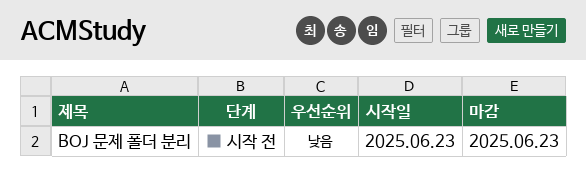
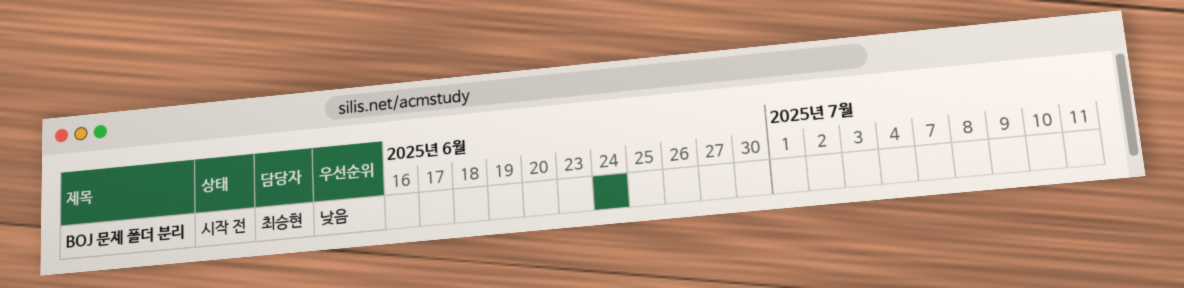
BOJ 문제 폴더 분리, start: Jun 23 -> Jun 24
BOJ 문제 폴더 분리, due: Jun 23 -> Jun 24

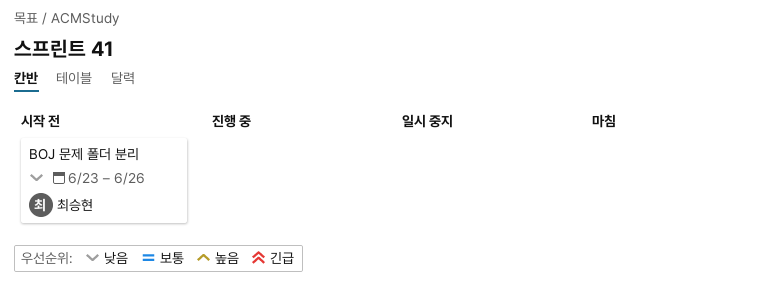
BOJ 문제 폴더 분리, start: Jun 24 -> Jun 23
BOJ 문제 폴더 분리, due: Jun 24 -> Jun 26

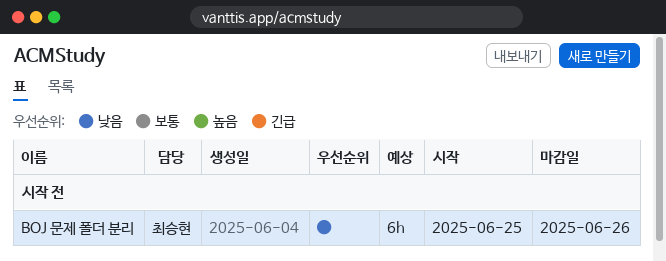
BOJ 문제 폴더 분리, start: Jun 23 -> Jun 25

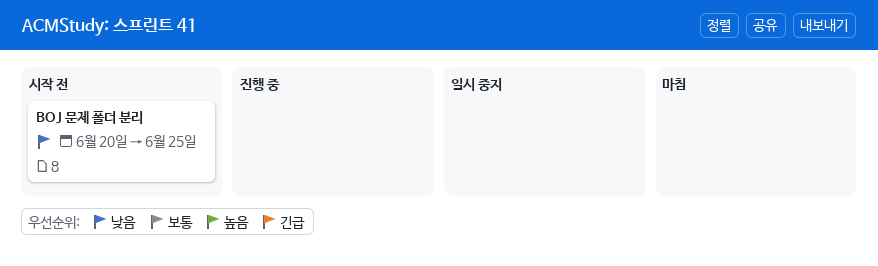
BOJ 문제 폴더 분리, start: Jun 25 -> Jun 20
BOJ 문제 폴더 분리, due: Jun 26 -> Jun 25

